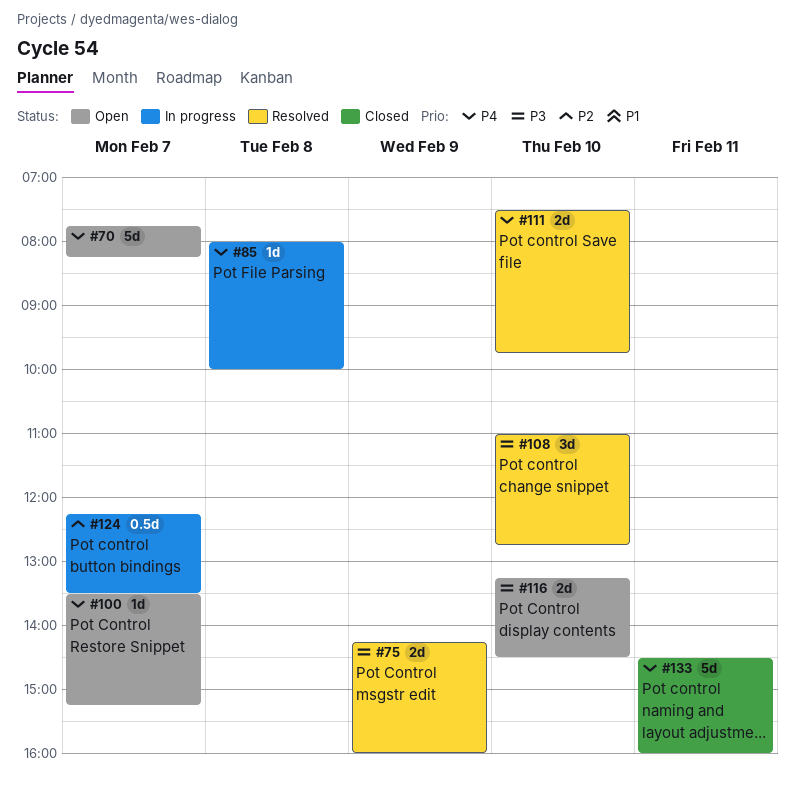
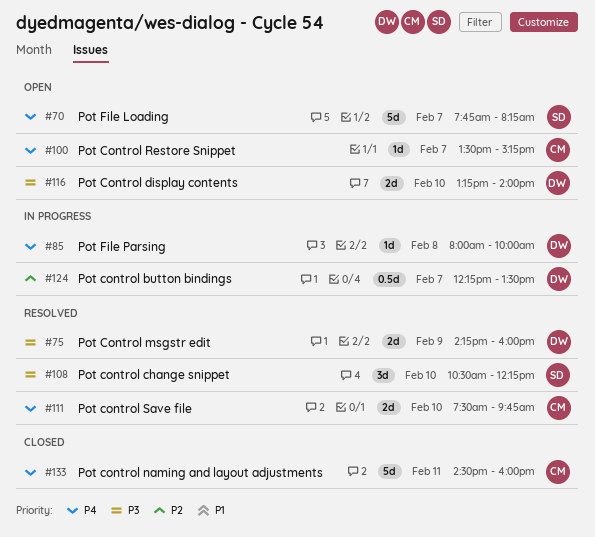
#108, begins: 11:00 -> 10:30
#108, ends: 12:45 -> 12:15
#116, ends: 14:30 -> 14:00

